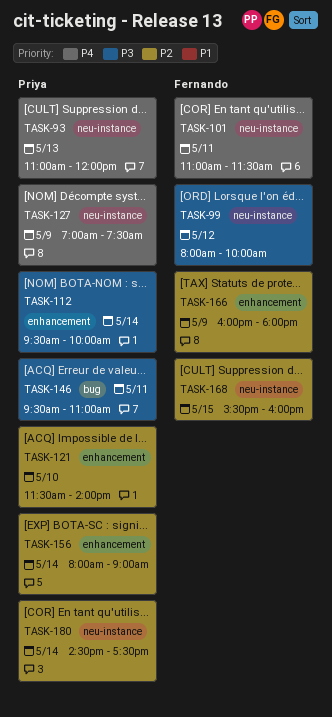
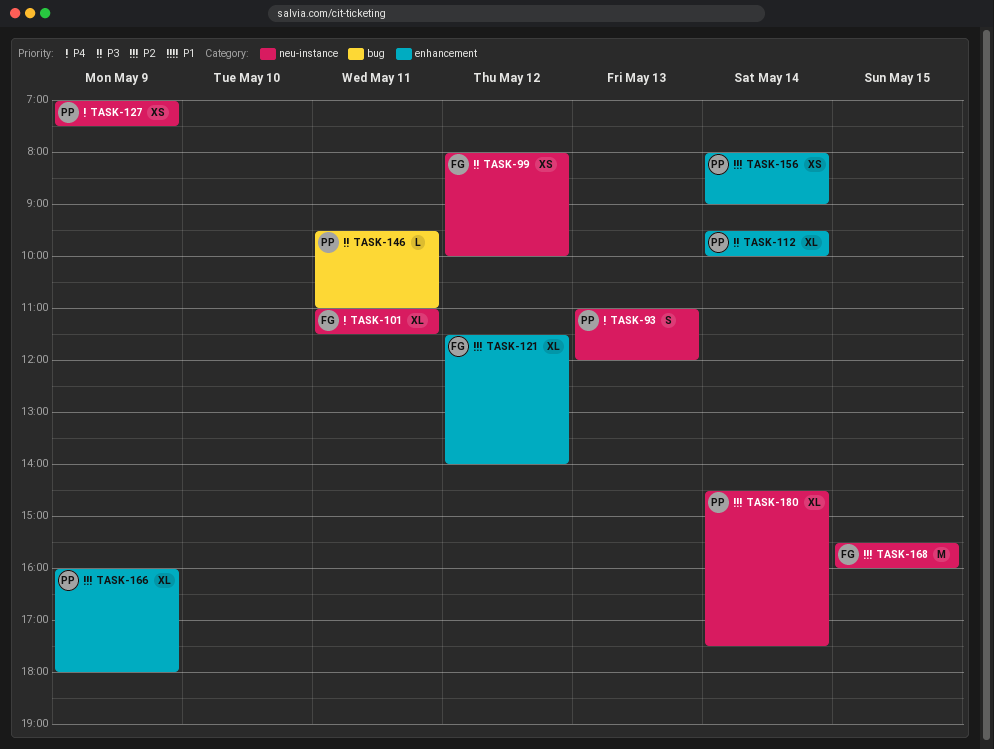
TASK-121, owner: Priya -> Fernando
TASK-121, day: May 10 -> May 12
TASK-166, owner: Fernando -> Priya

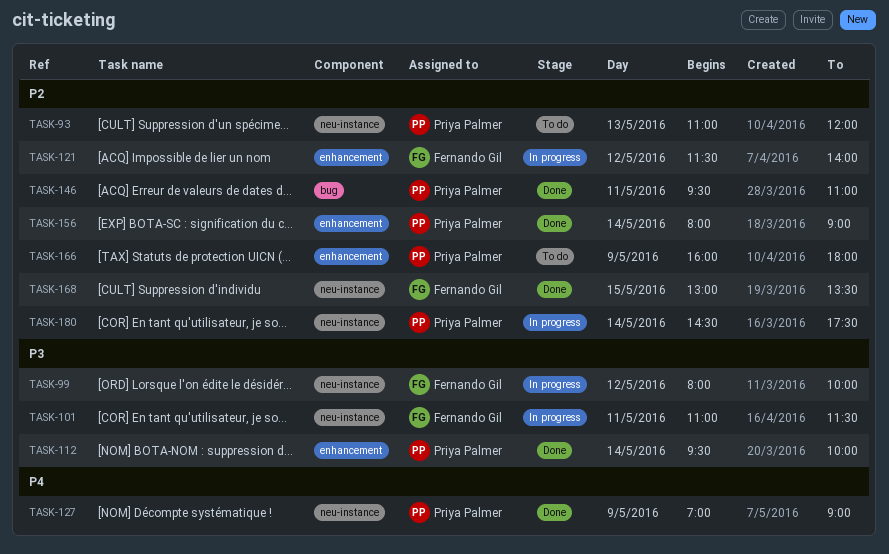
TASK-93, priority: P4 -> P2
TASK-101, priority: P4 -> P3
TASK-127, ends: 07:30 -> 09:00
TASK-146, priority: P3 -> P2
TASK-168, begins: 15:30 -> 13:00
TASK-168, ends: 16:00 -> 13:30

